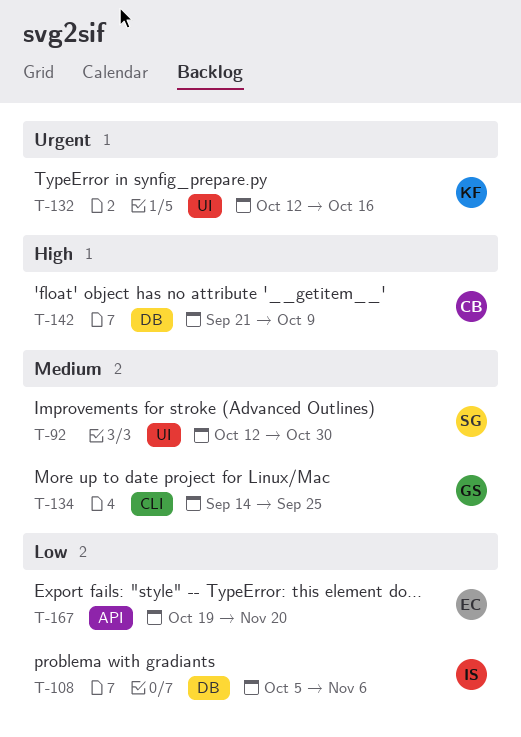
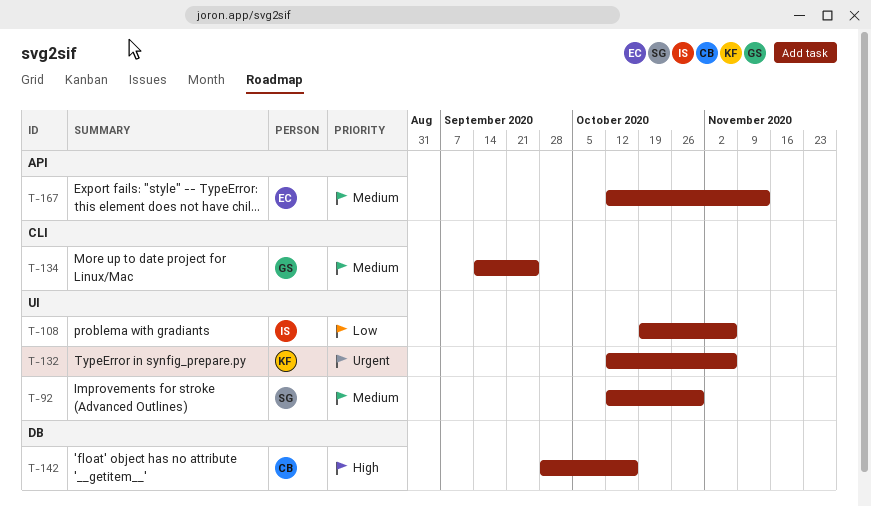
T-108, label: DB -> UI
T-108, start: Oct 5 -> Oct 19
T-132, due: Oct 16 -> Nov 6
T-142, start: Sep 21 -> Sep 28
T-142, due: Oct 9 -> Oct 16
T-167, priority: Low -> Medium
T-167, start: Oct 19 -> Oct 12
T-167, due: Nov 20 -> Nov 13

